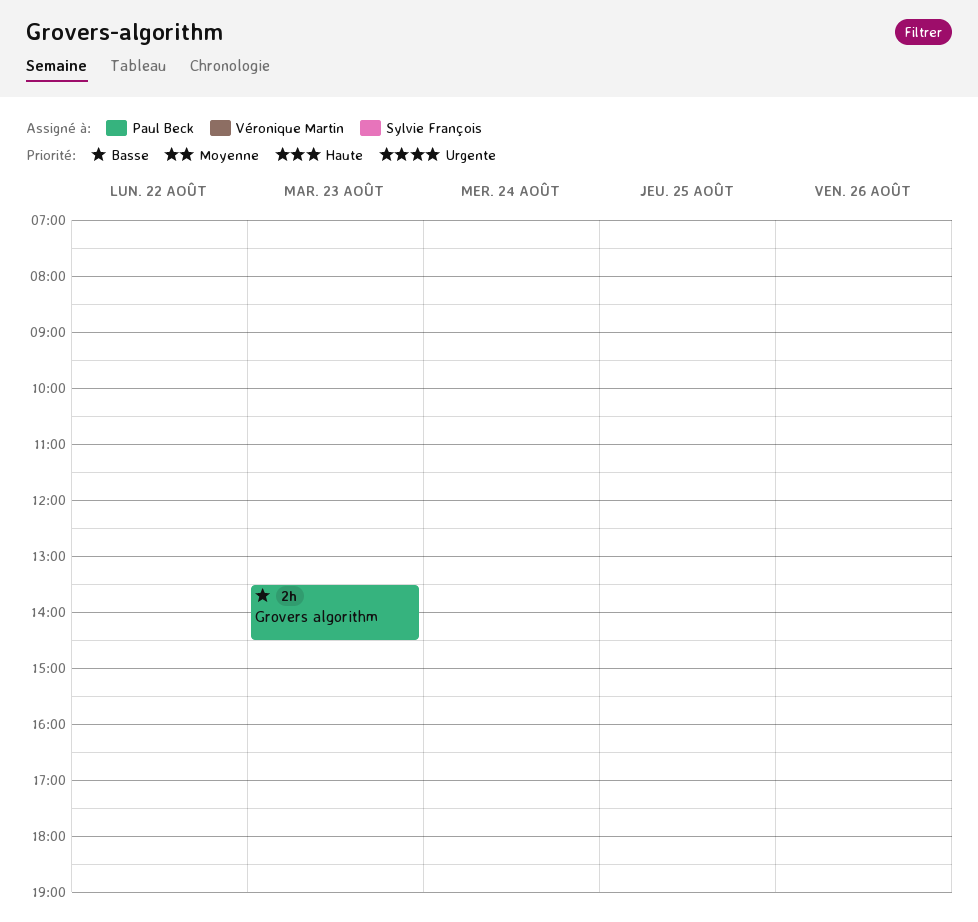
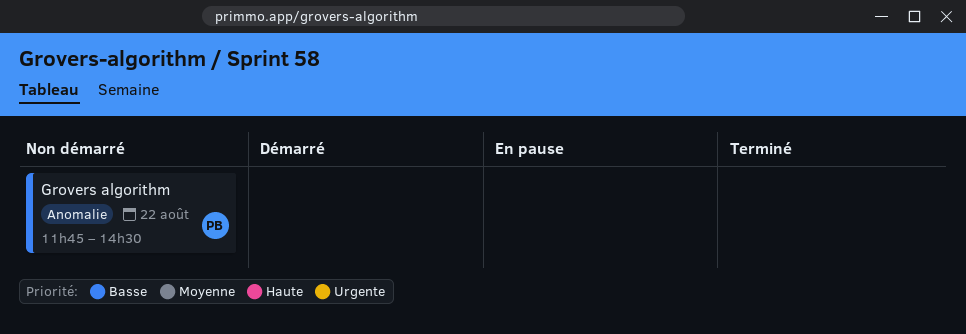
Grovers algorithm, day: Aug 23 -> Aug 22
Grovers algorithm, begins: 13:30 -> 11:45

